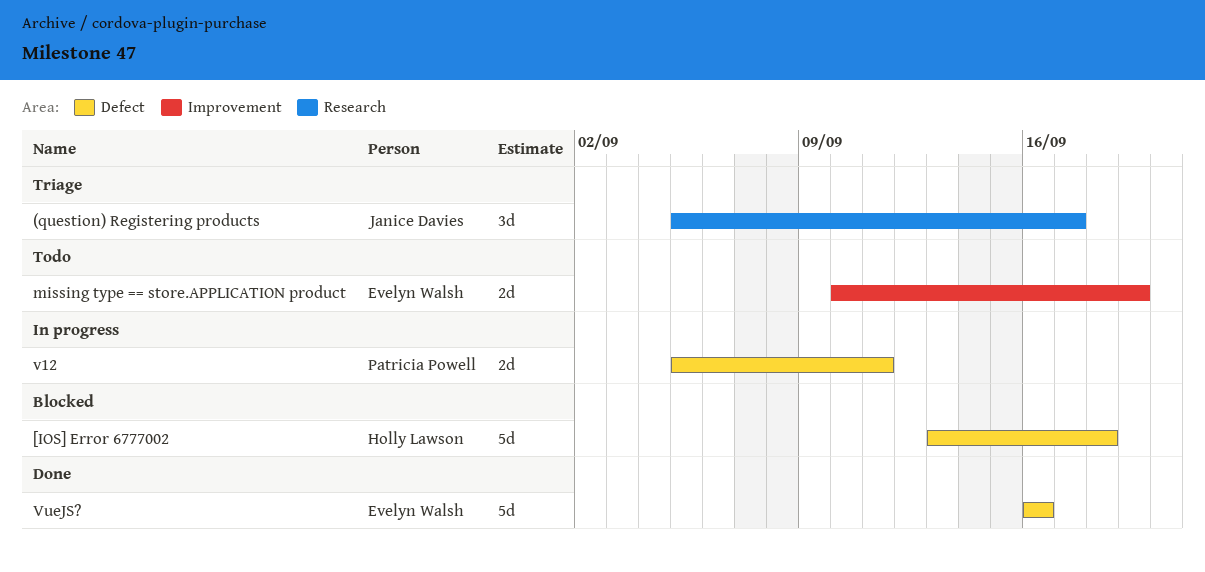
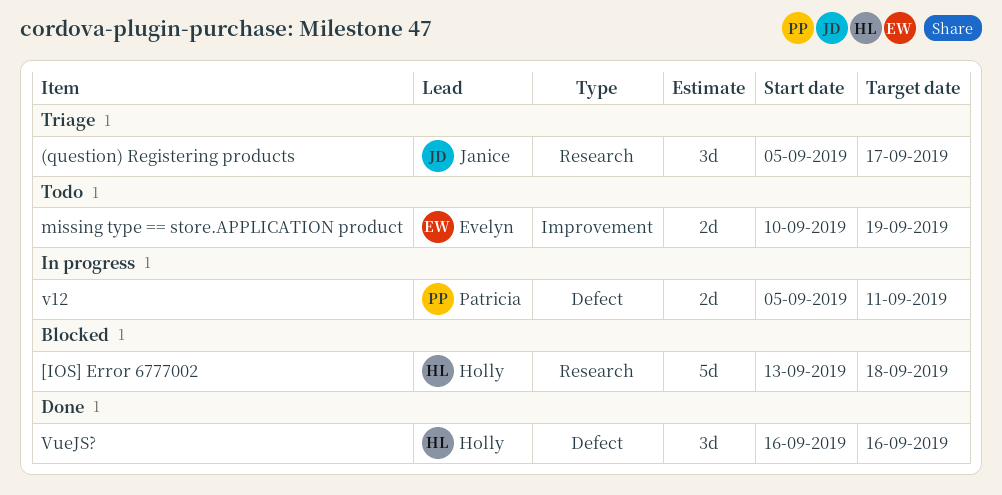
[IOS] Error 6777002, label: Defect -> Research
VueJS?, owner: Evelyn Walsh -> Holly Lawson
VueJS?, estimate: 5d -> 3d

